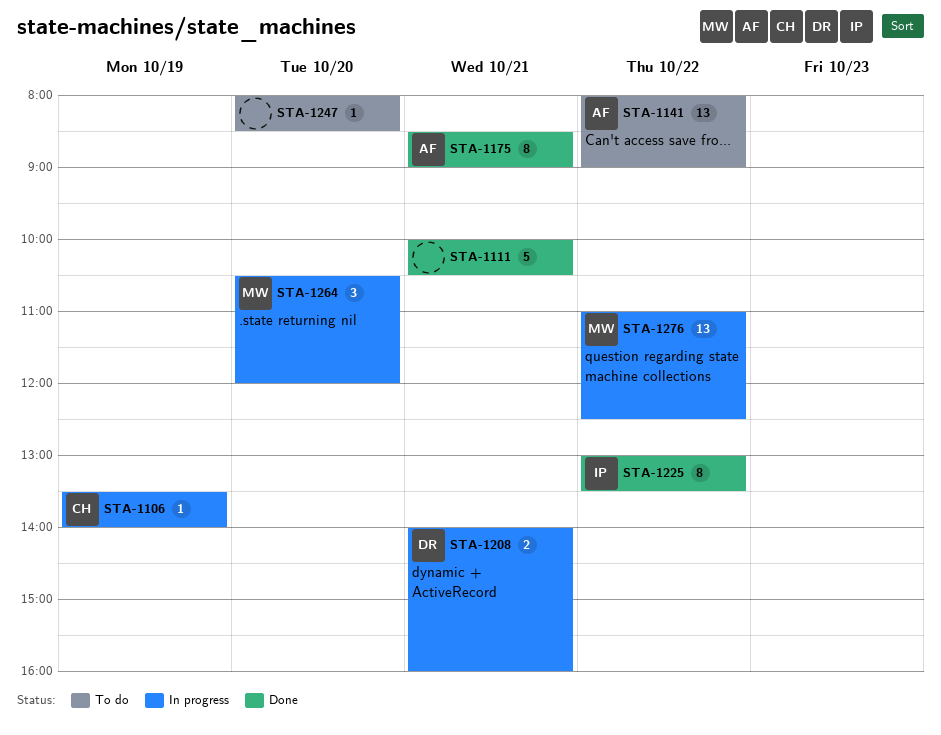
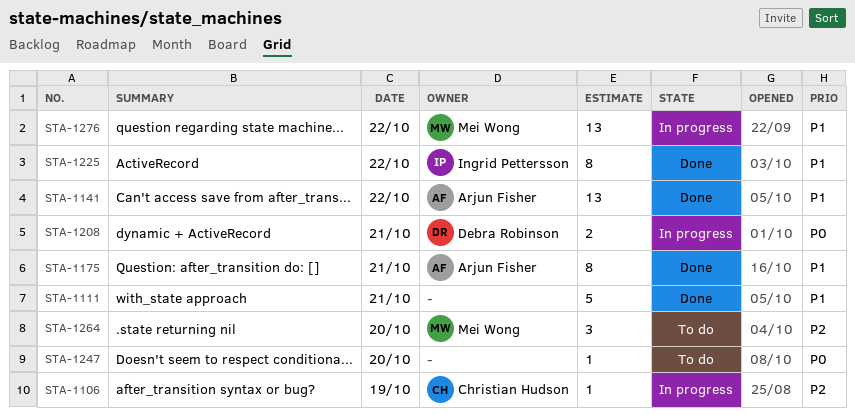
STA-1141, status: To do -> Done
STA-1264, status: In progress -> To do

